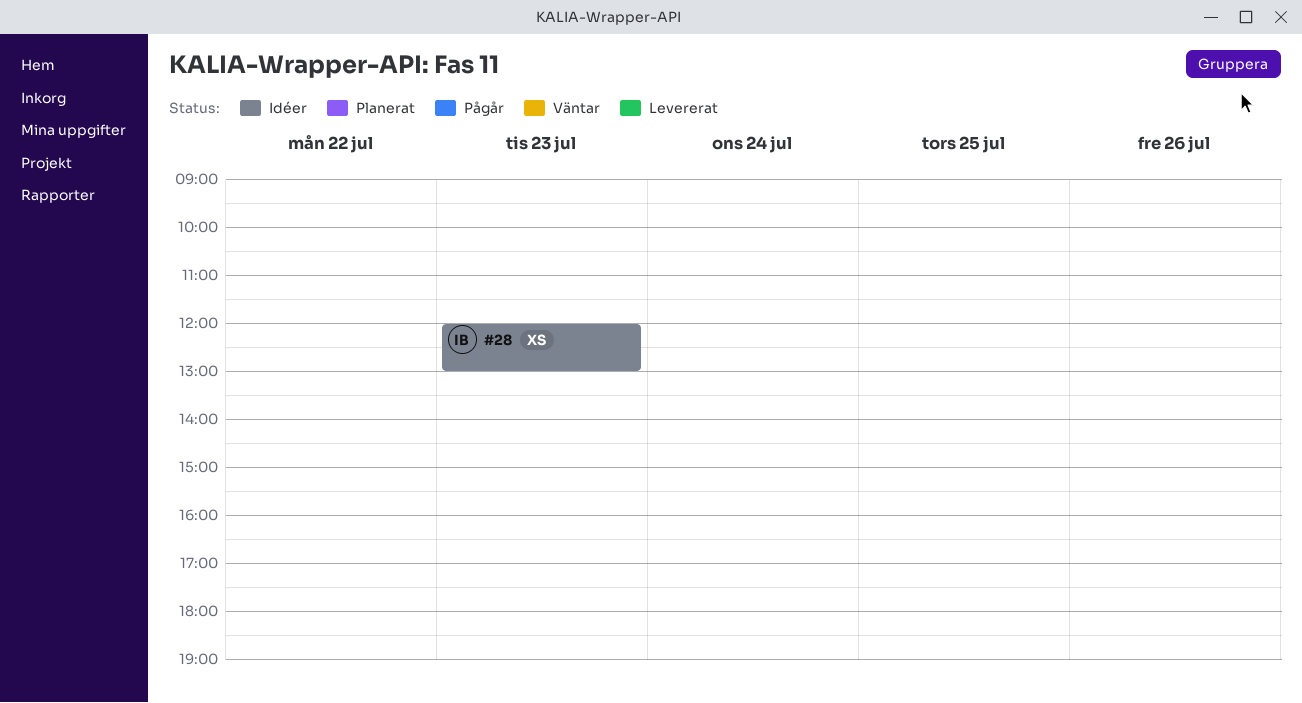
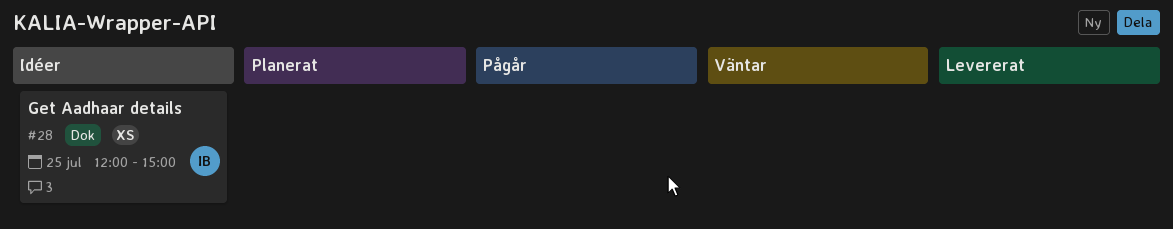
#28, day: Jul 23 -> Jul 25
#28, ends: 13:00 -> 15:00

